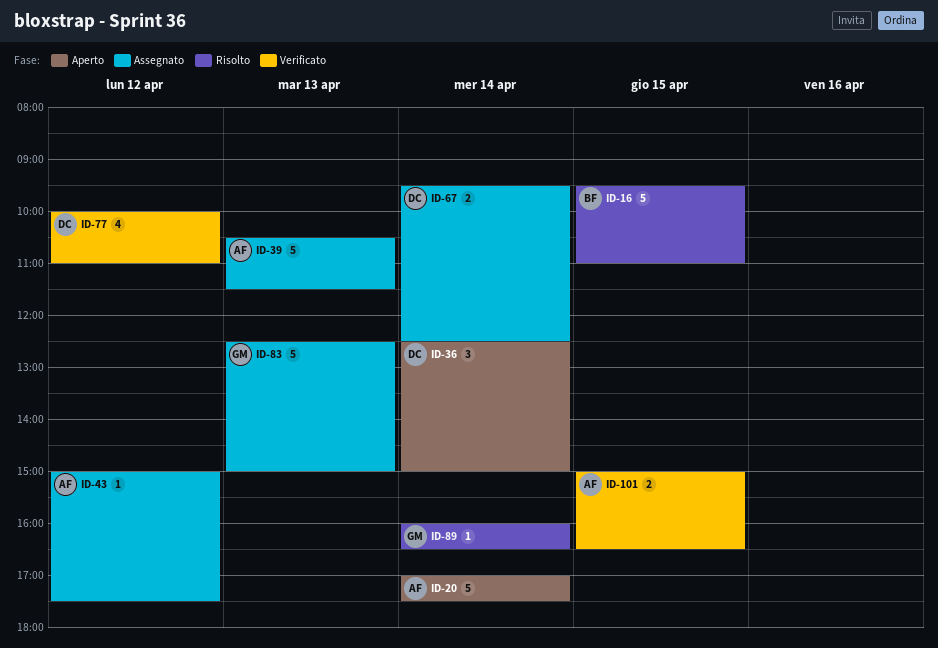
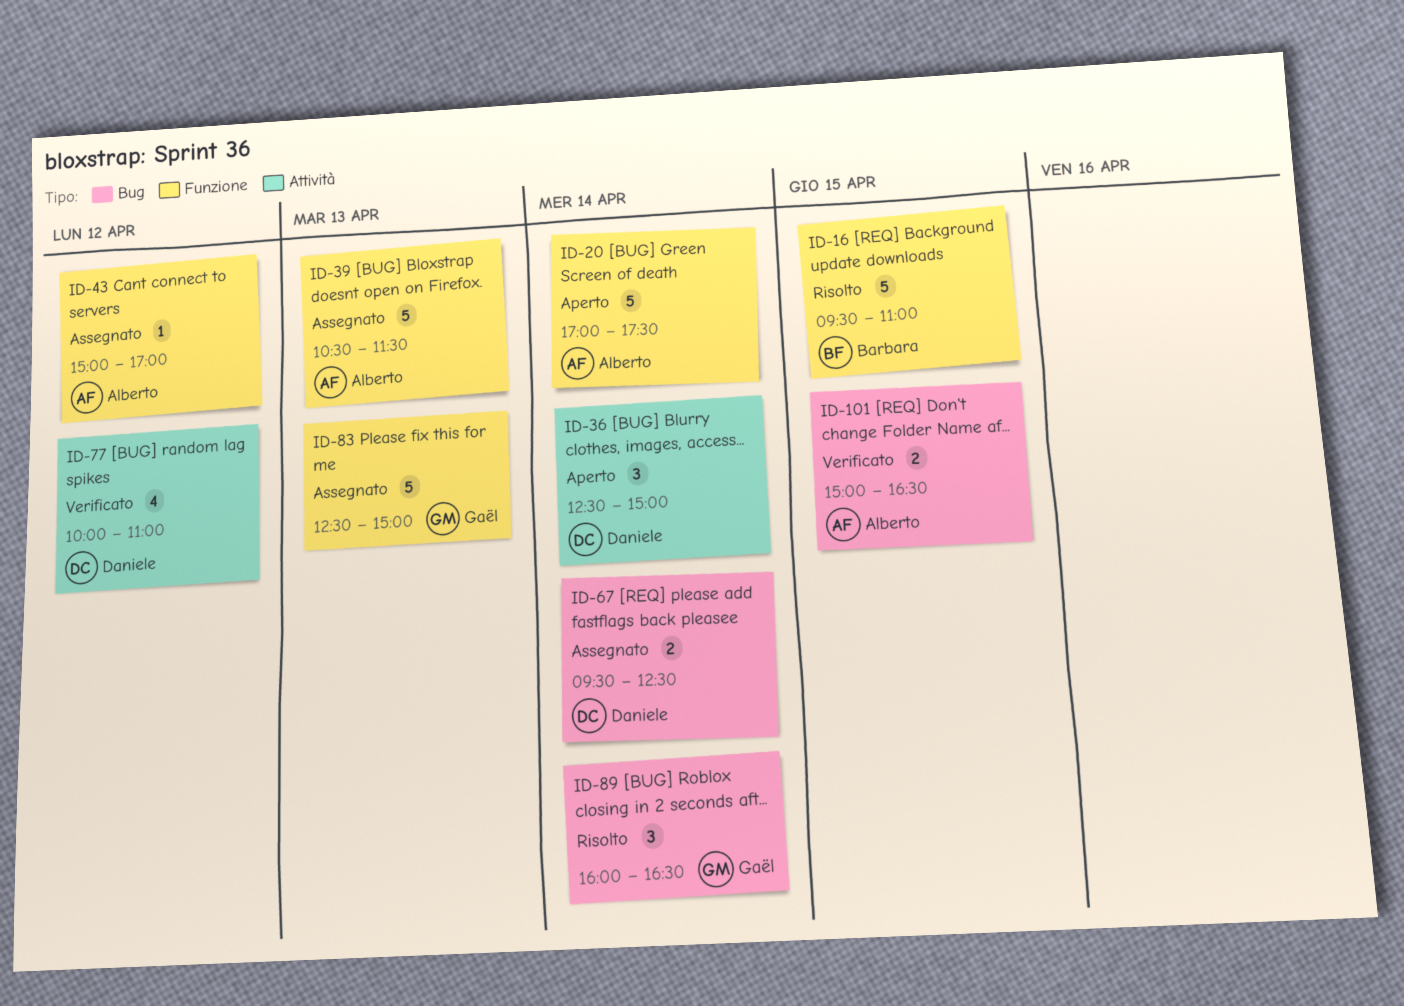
ID-43, ends: 17:30 -> 17:00
ID-89, estimate: 1 -> 3

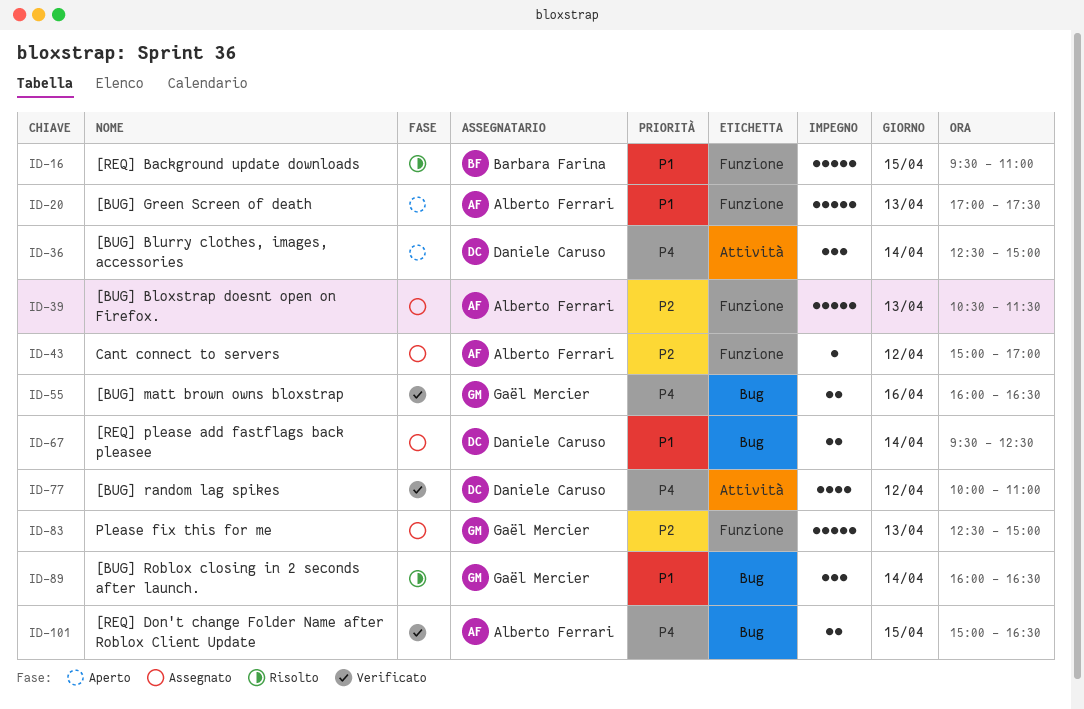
ID-20, day: Apr 14 -> Apr 13
ID-55: none -> present

